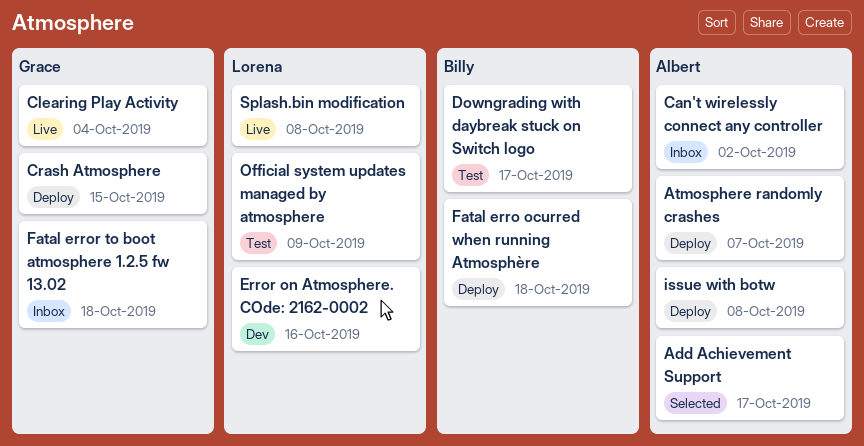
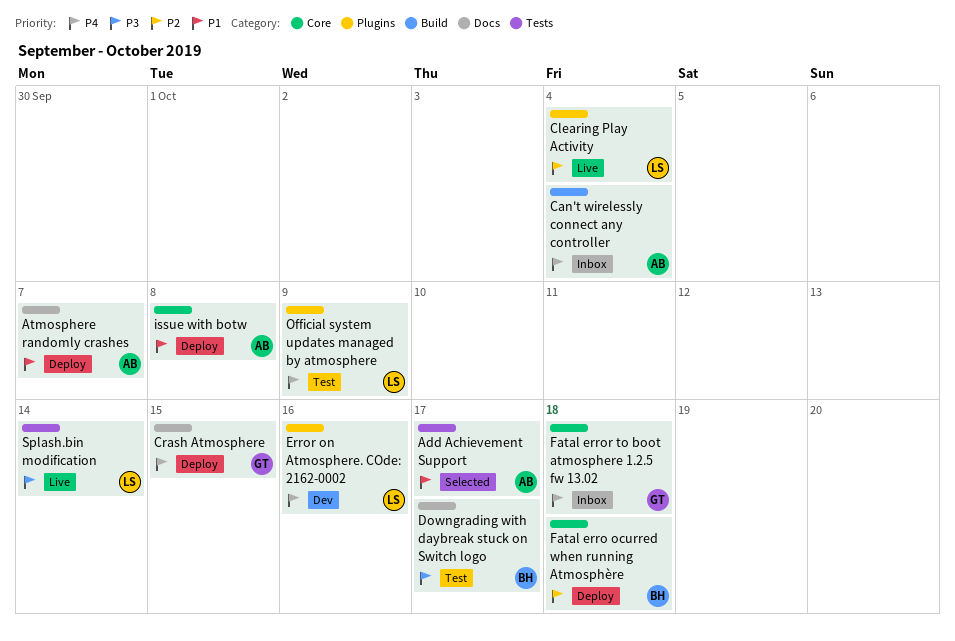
Can't wirelessly connect any controller, due: Oct 2 -> Oct 4
Clearing Play Activity, owner: Grace -> Lorena
Splash.bin modification, due: Oct 8 -> Oct 14

